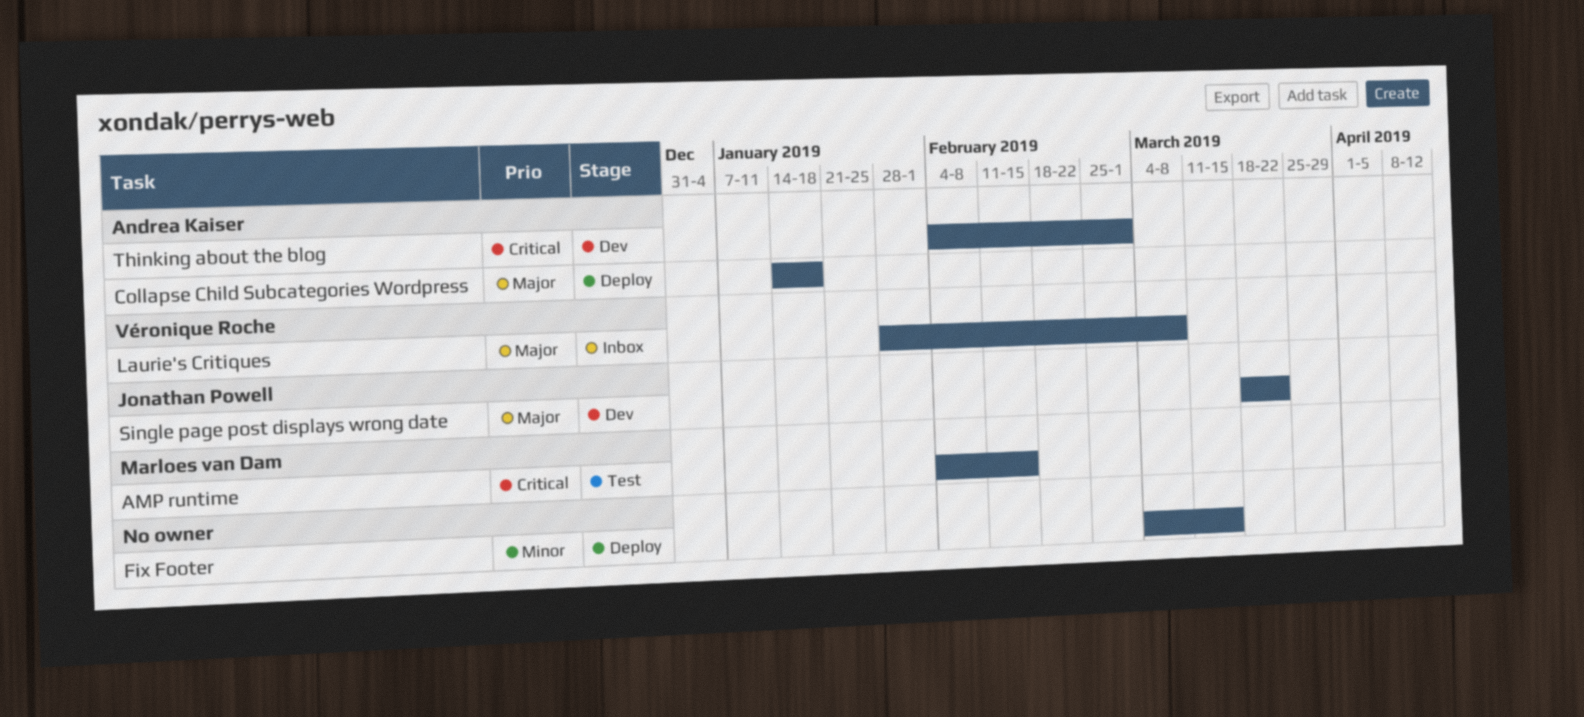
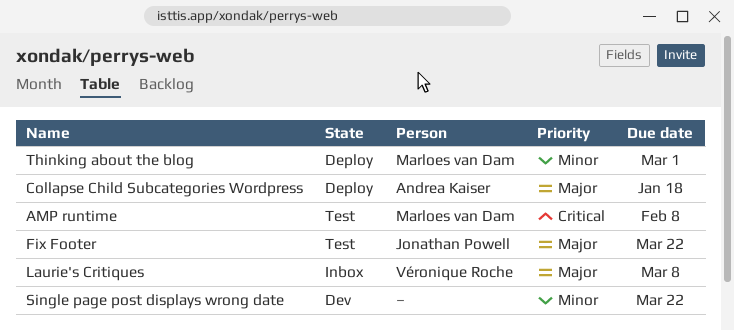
AMP runtime, due: Feb 15 -> Feb 8
Fix Footer, status: Deploy -> Test
Fix Footer, owner: none -> Jonathan Powell
Fix Footer, priority: Minor -> Major
Fix Footer, due: Mar 15 -> Mar 22
Single page post displays wrong date, owner: Jonathan Powell -> none
Single page post displays wrong date, priority: Major -> Minor
Thinking about the blog, status: Dev -> Deploy
Thinking about the blog, owner: Andrea Kaiser -> Marloes van Dam
Thinking about the blog, priority: Critical -> Minor

